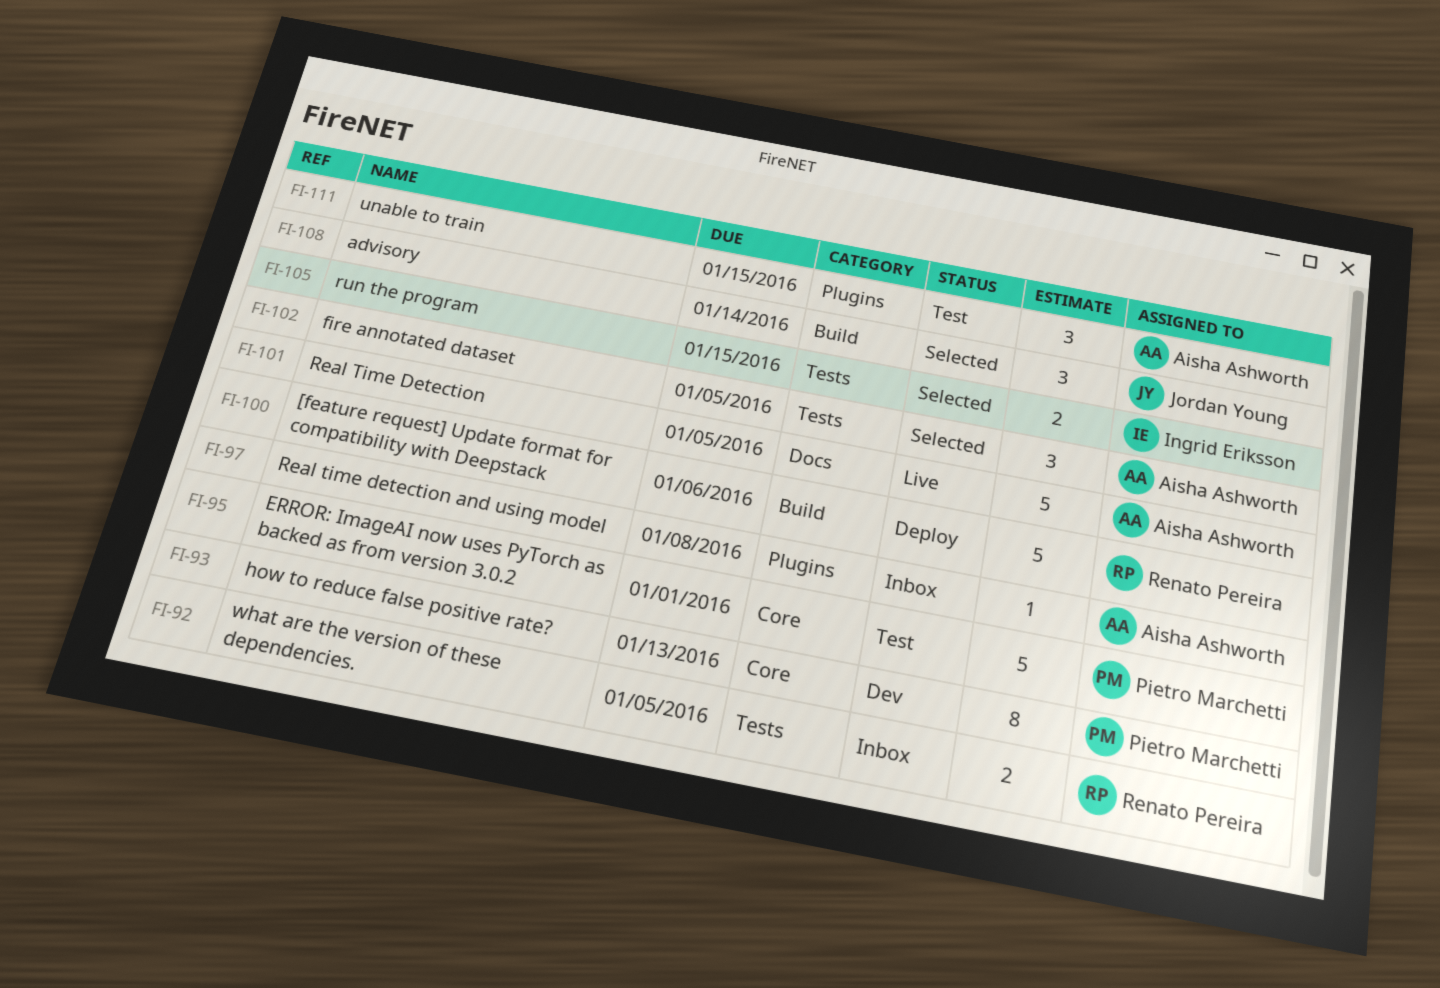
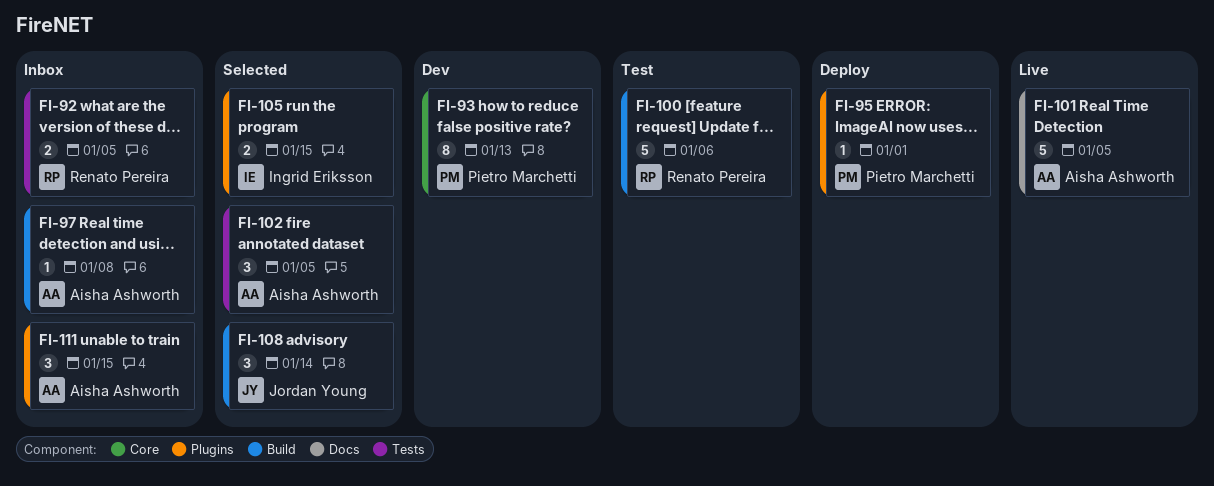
FI-95, status: Test -> Deploy
FI-95, label: Core -> Plugins
FI-95, estimate: 5 -> 1
FI-97, label: Plugins -> Build
FI-100, status: Deploy -> Test
FI-105, label: Tests -> Plugins
FI-111, status: Test -> Inbox

